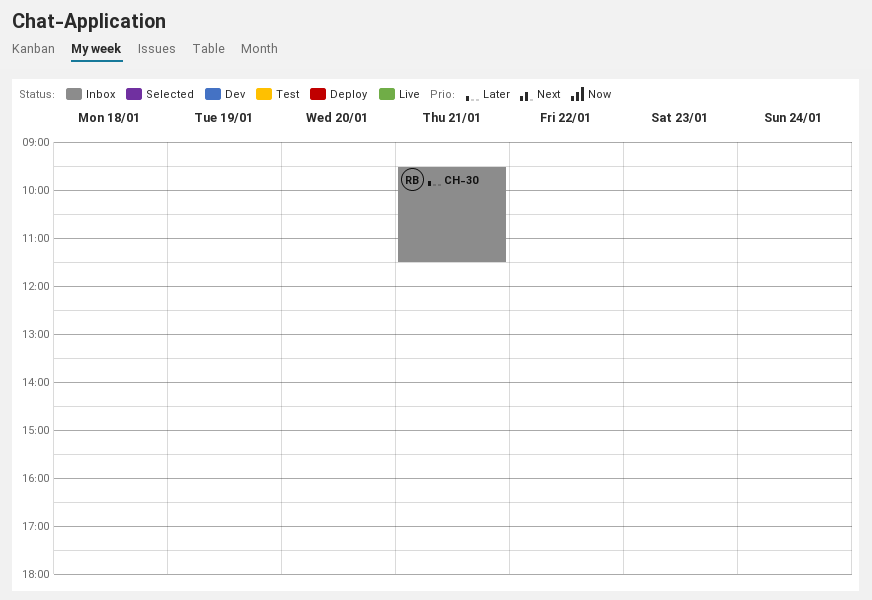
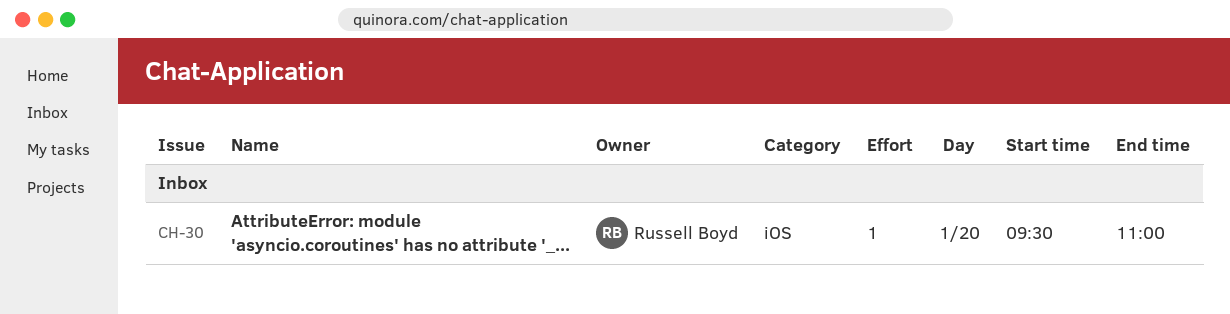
CH-30, day: Jan 21 -> Jan 20
CH-30, ends: 11:30 -> 11:00

